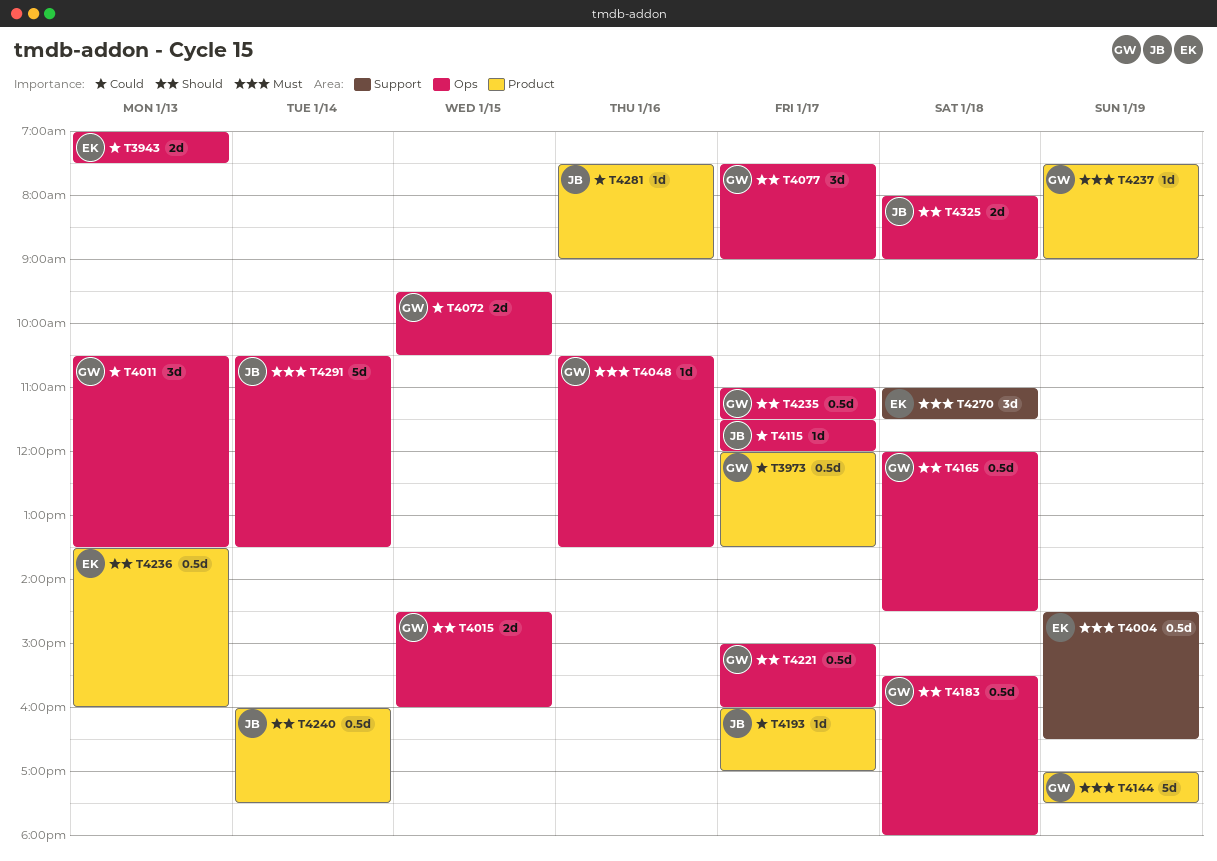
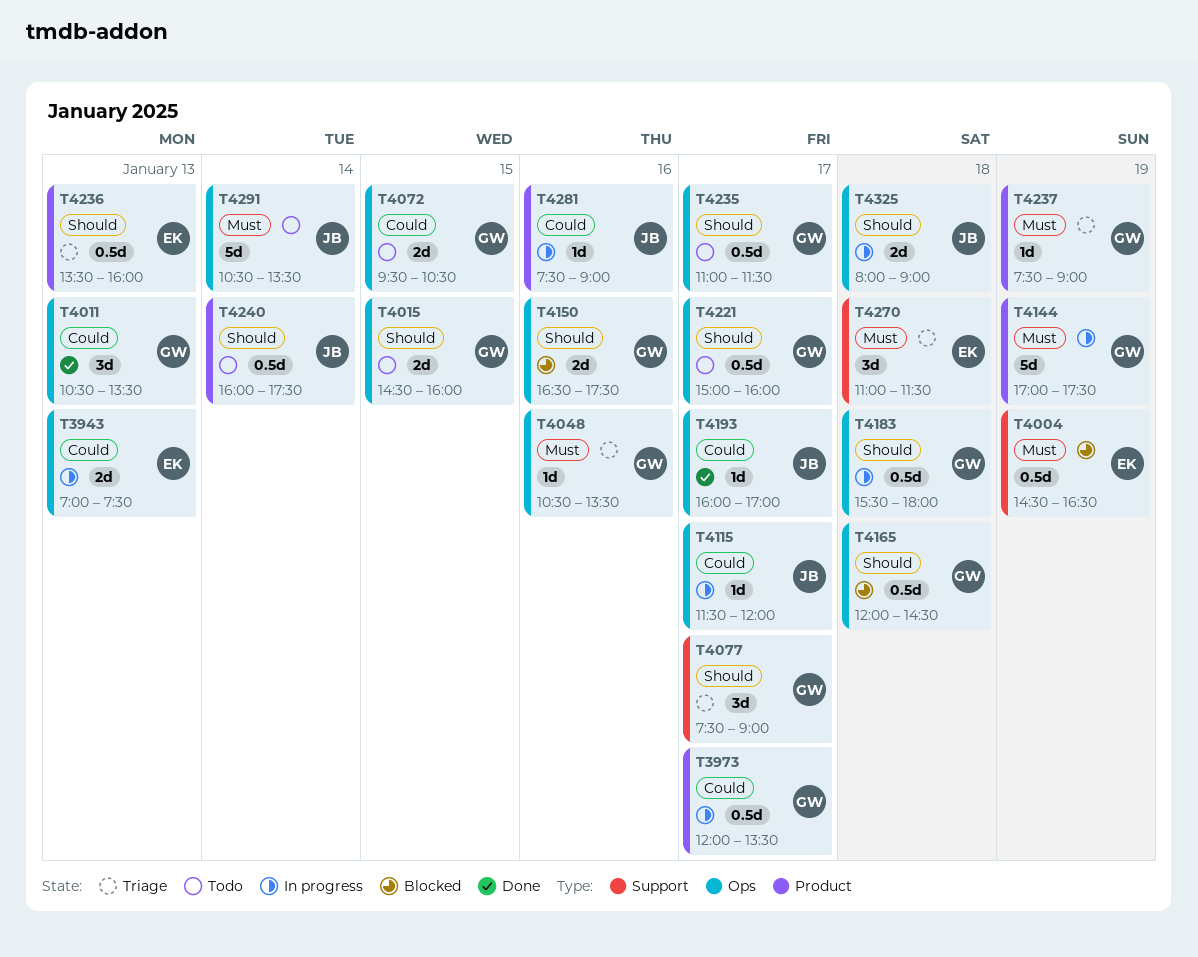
T4077, label: Ops -> Support
T4150: none -> present
T4193, label: Product -> Ops

